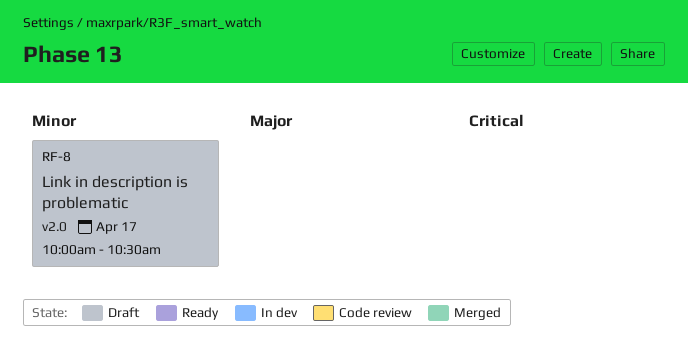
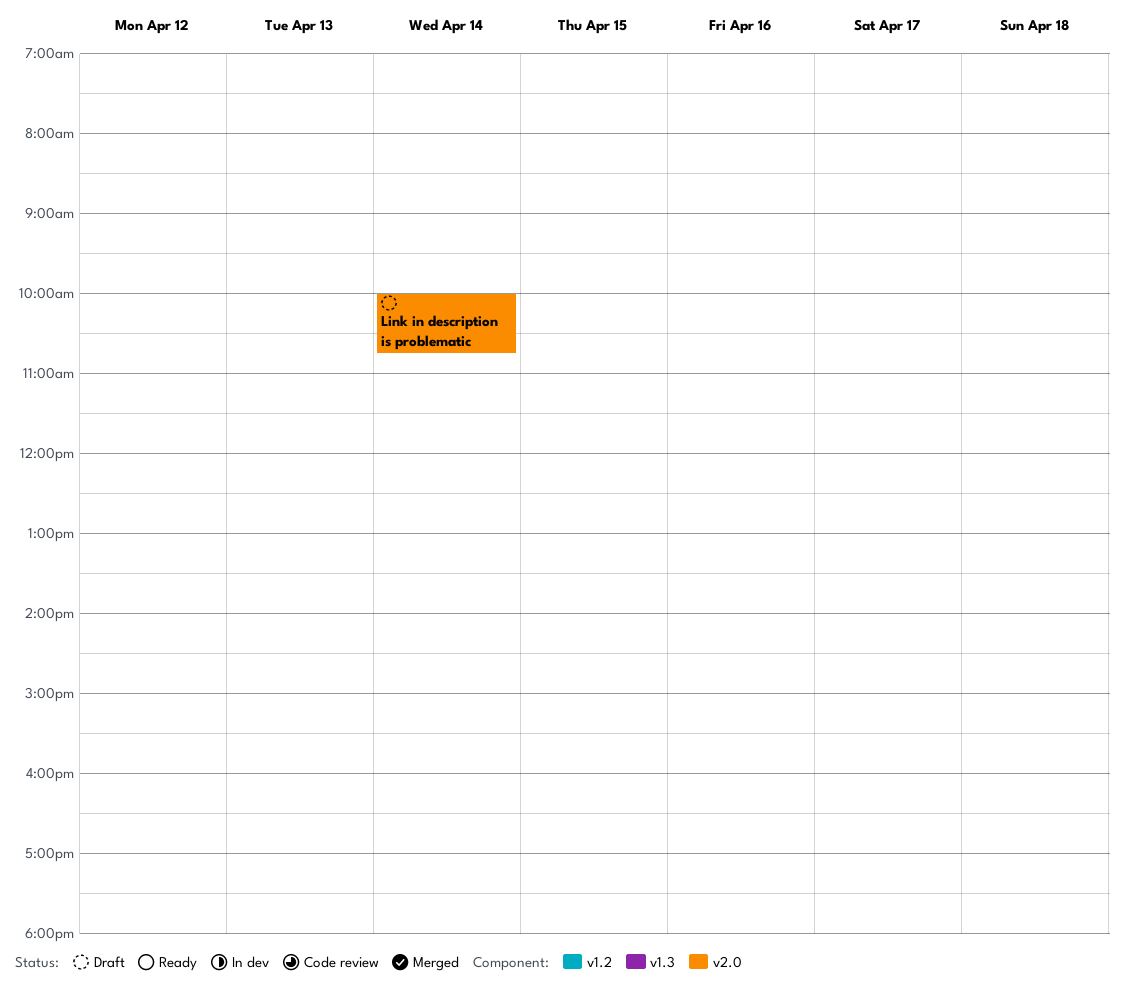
Link in description is problematic, day: Apr 17 -> Apr 14
Link in description is problematic, ends: 10:30 -> 10:45

